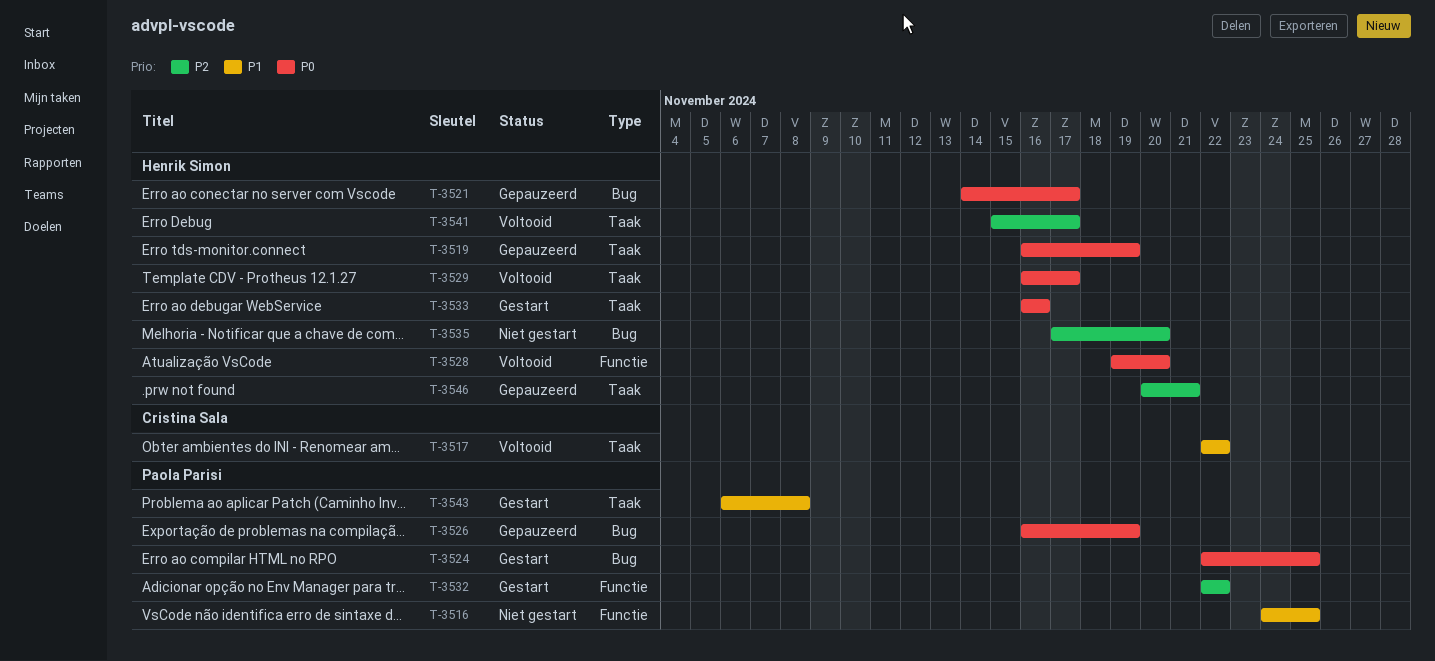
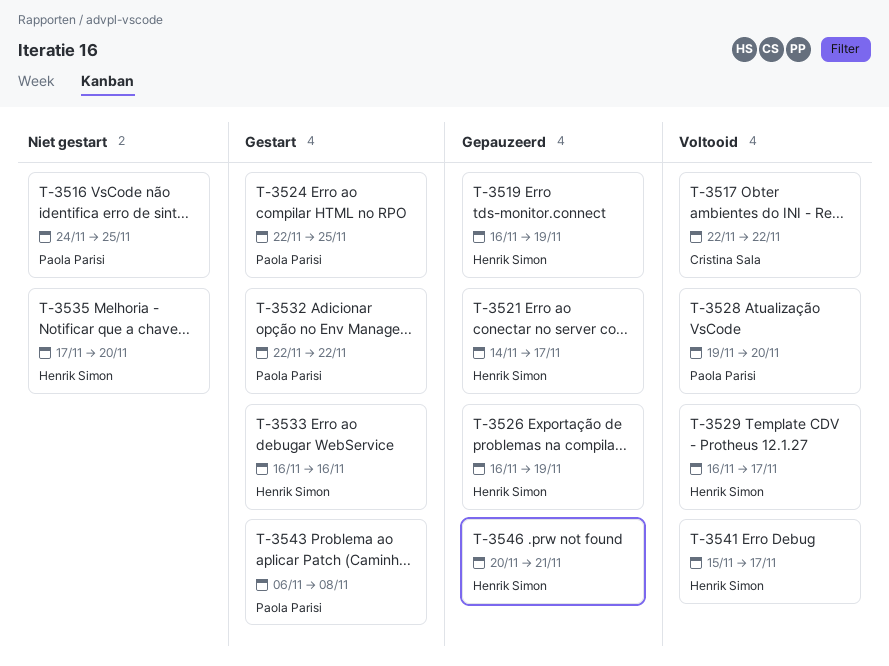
T-3526, owner: Paola Parisi -> Henrik Simon
T-3528, owner: Henrik Simon -> Paola Parisi

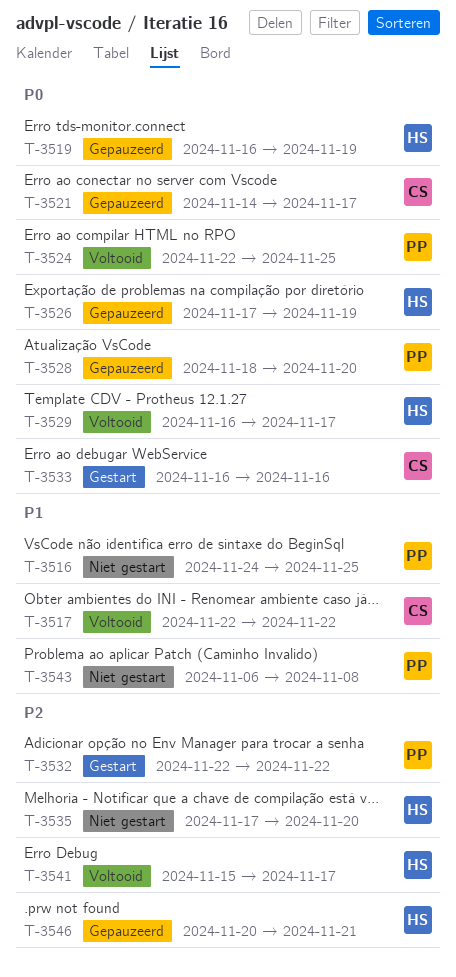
T-3521, owner: Henrik Simon -> Cristina Sala
T-3524, status: Gestart -> Voltooid
T-3526, start: Nov 16 -> Nov 17
T-3528, status: Voltooid -> Gepauzeerd
T-3528, start: Nov 19 -> Nov 18
T-3533, owner: Henrik Simon -> Cristina Sala
T-3543, status: Gestart -> Niet gestart

